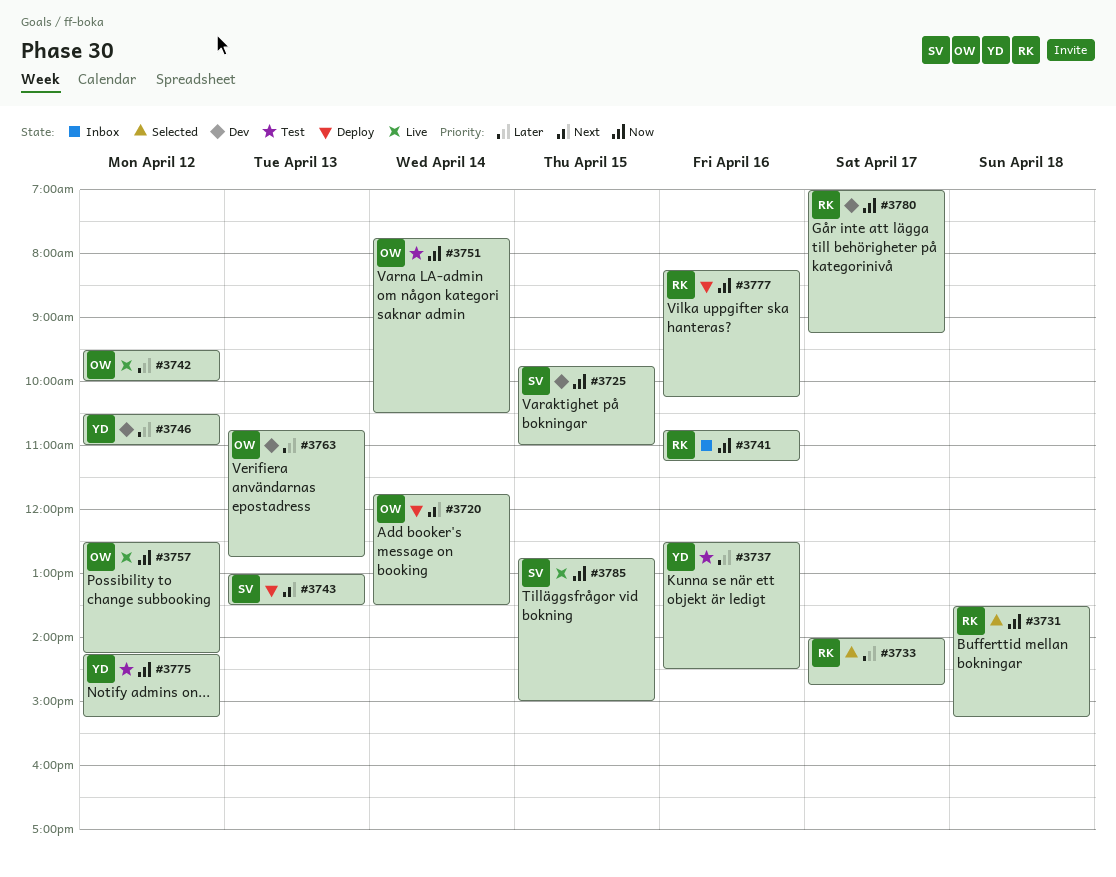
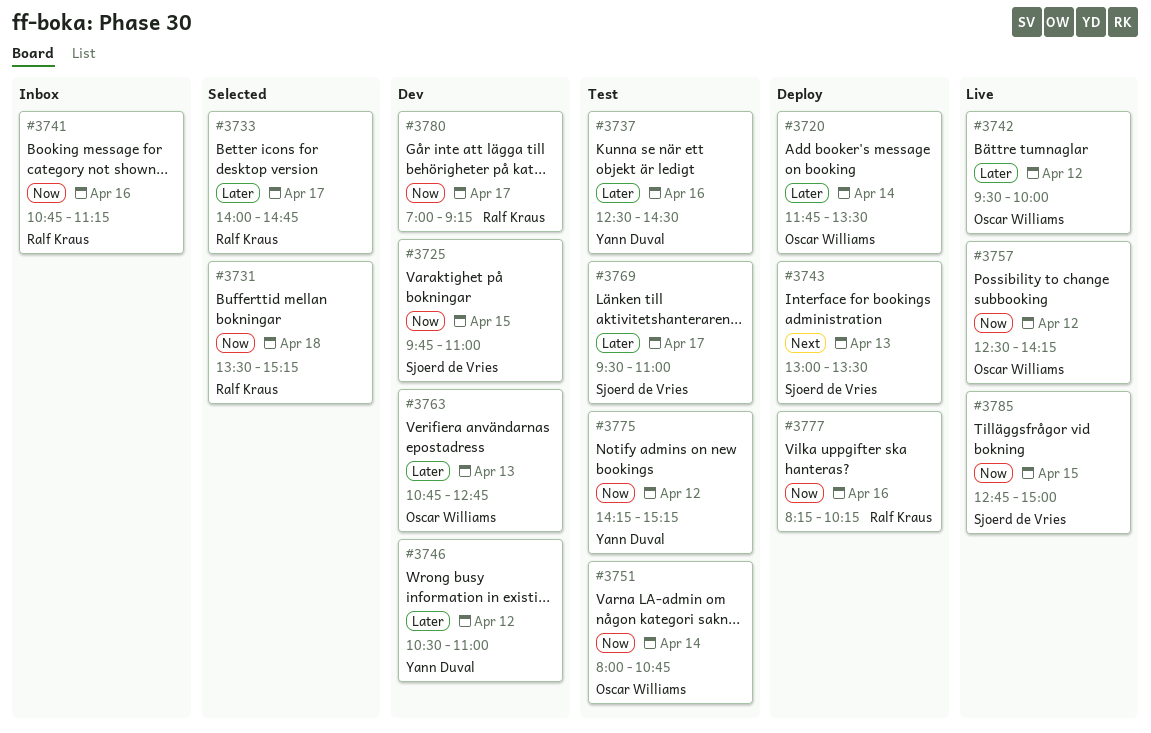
#3720, priority: Next -> Later
#3751, begins: 07:45 -> 08:00
#3751, ends: 10:30 -> 10:45
#3769: none -> present

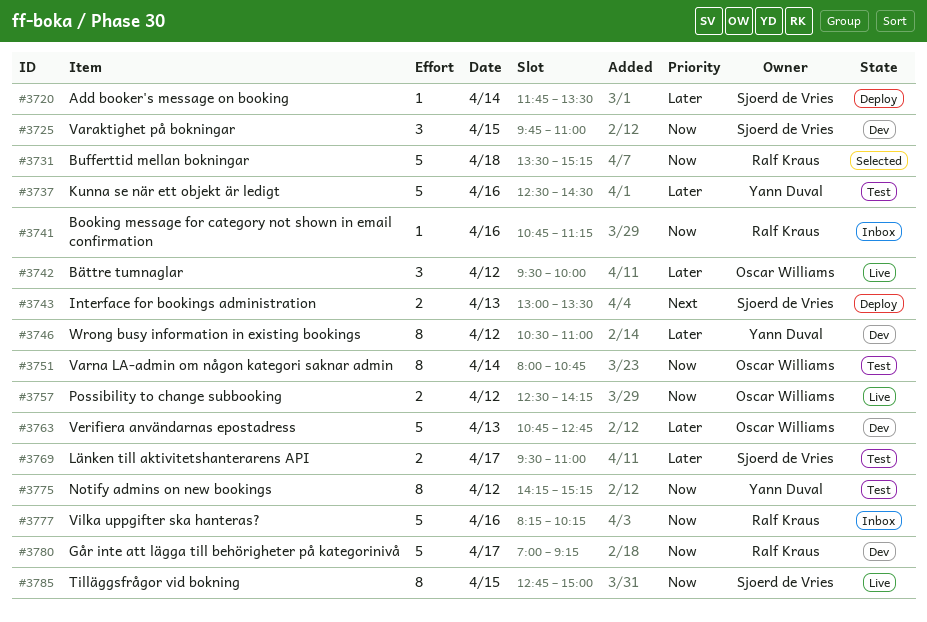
#3720, owner: Oscar Williams -> Sjoerd de Vries
#3733: present -> none
#3777, status: Deploy -> Inbox

